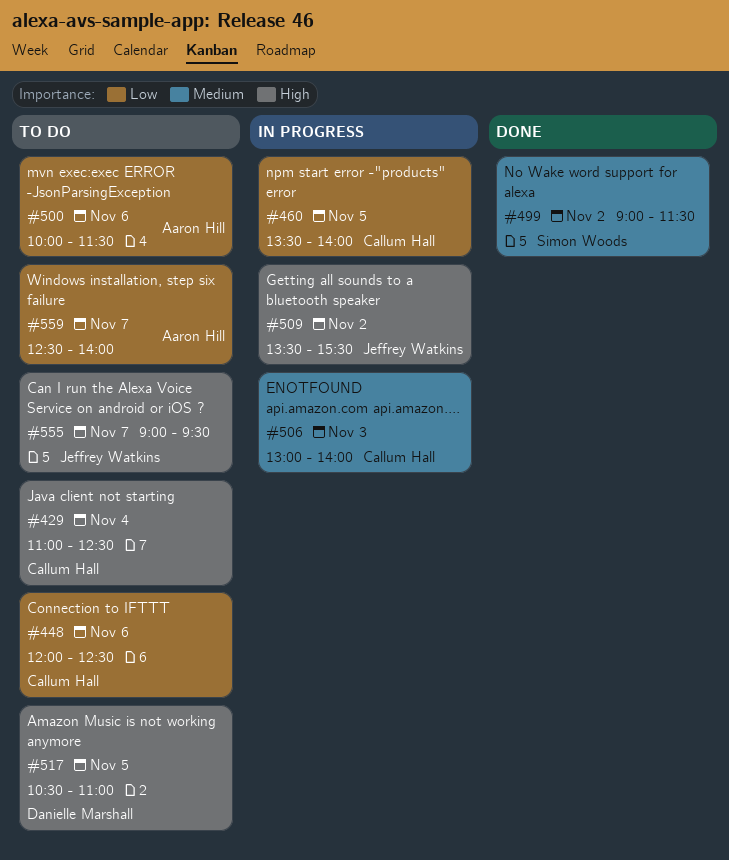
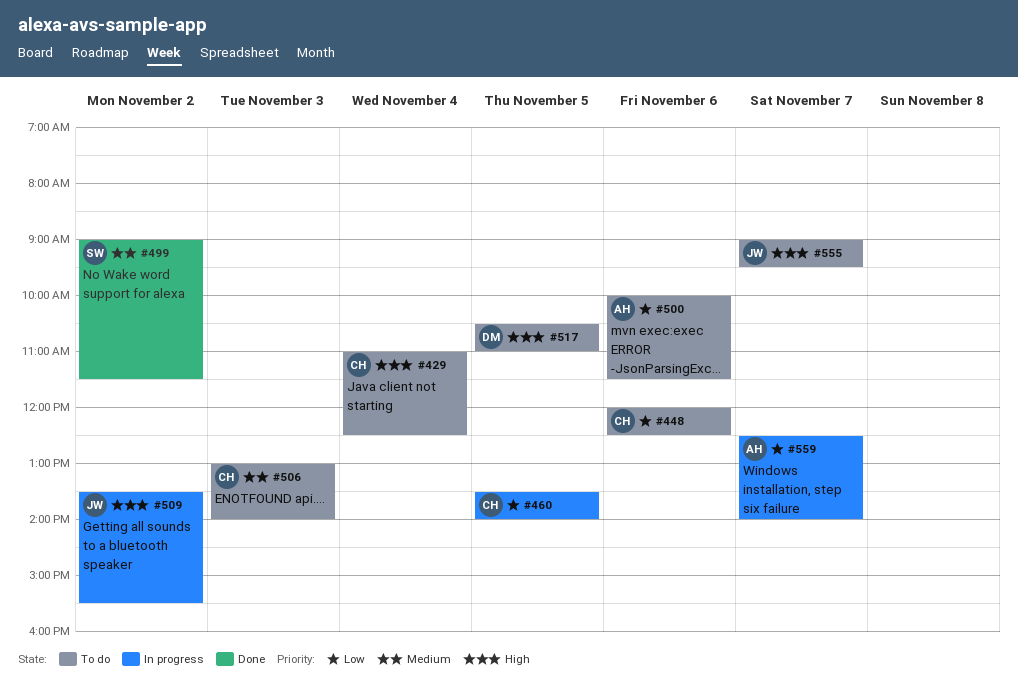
#506, status: In progress -> To do
#559, status: To do -> In progress

